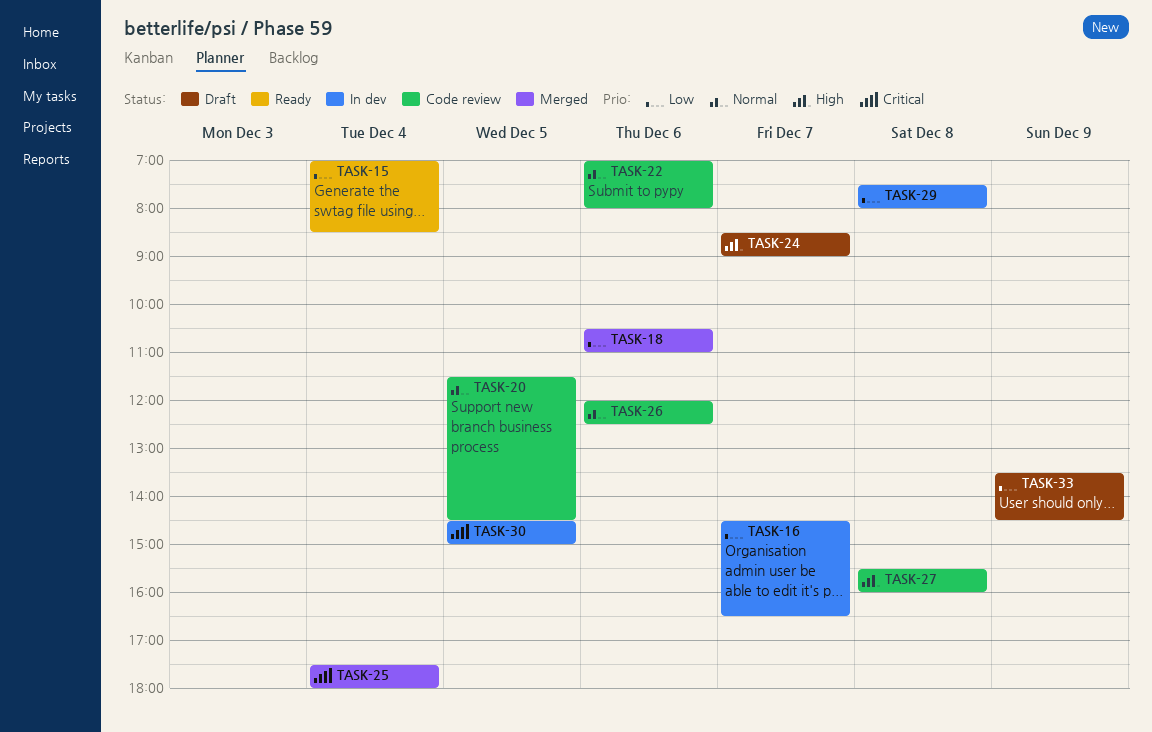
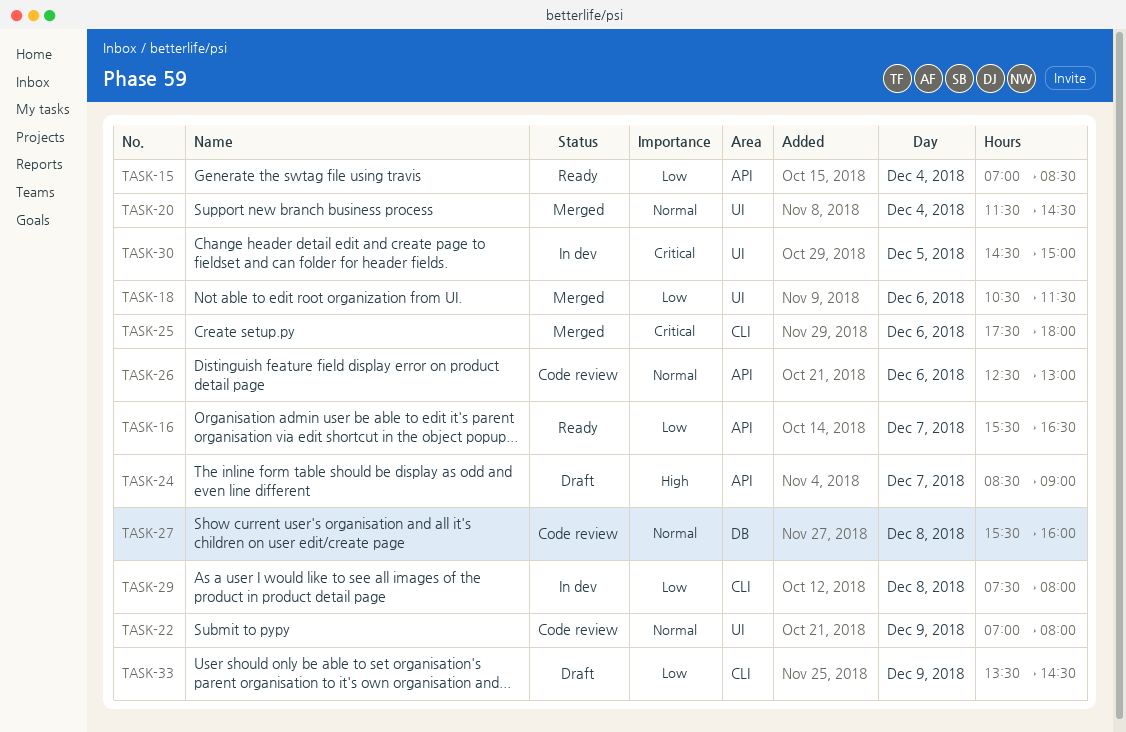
TASK-16, status: In dev -> Ready
TASK-16, begins: 14:30 -> 15:30
TASK-18, ends: 11:00 -> 11:30
TASK-20, status: Code review -> Merged
TASK-20, day: Dec 5 -> Dec 4
TASK-22, day: Dec 6 -> Dec 9
TASK-25, day: Dec 4 -> Dec 6
TASK-26, begins: 12:00 -> 12:30
TASK-26, ends: 12:30 -> 13:00
TASK-27, priority: High -> Normal

